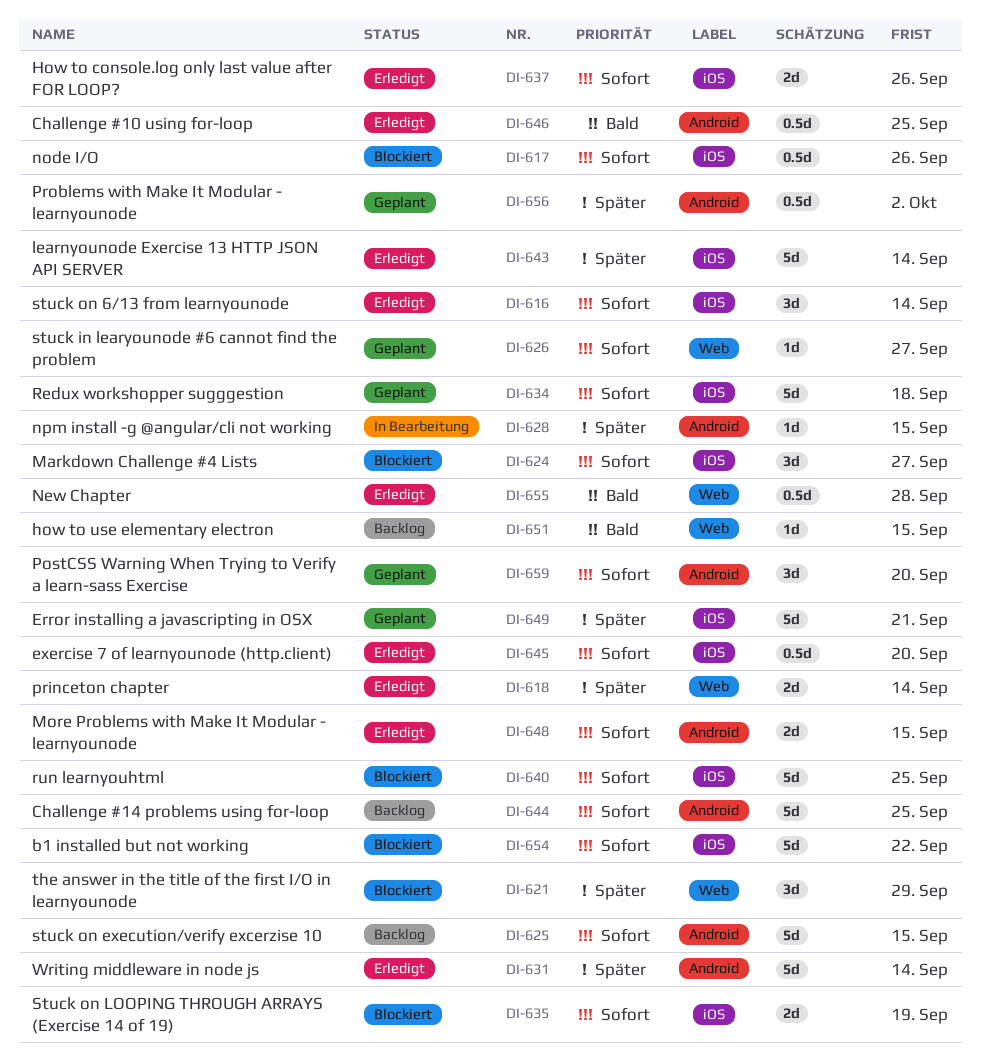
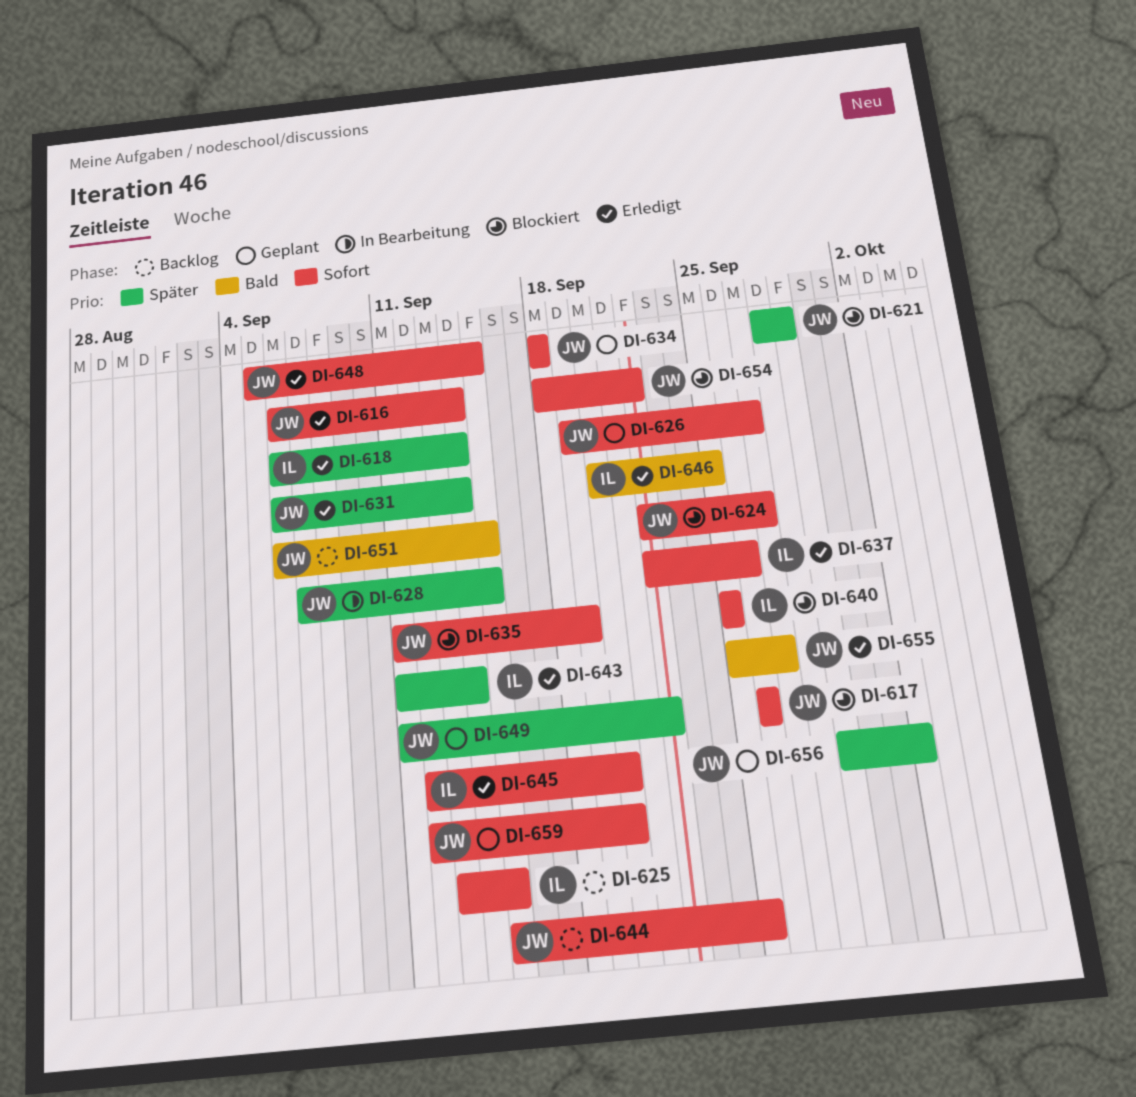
DI-649, due: Sep 21 -> Sep 22
DI-655, due: Sep 28 -> Sep 27

